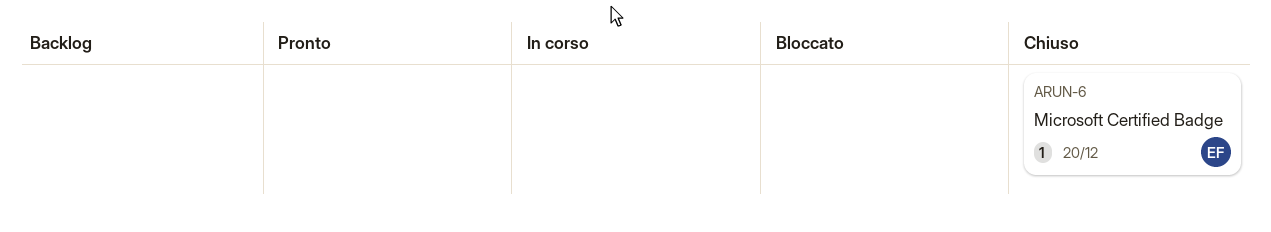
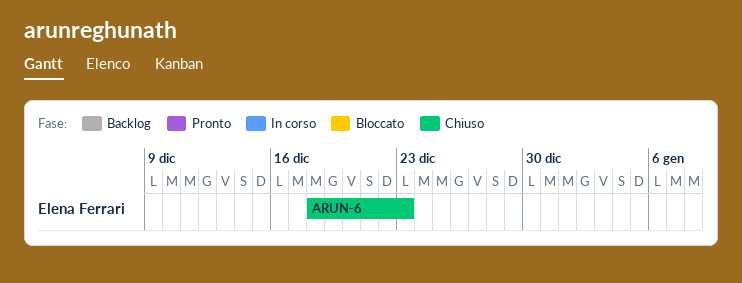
ARUN-6, due: Dec 20 -> Dec 23

